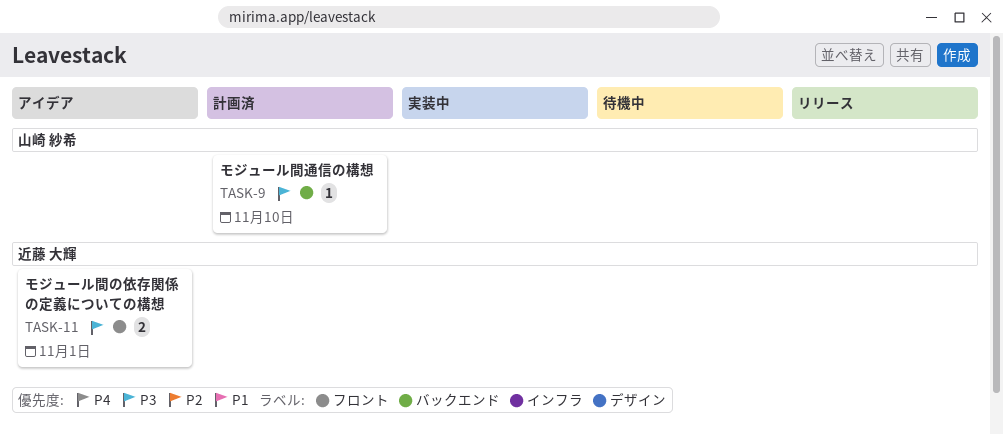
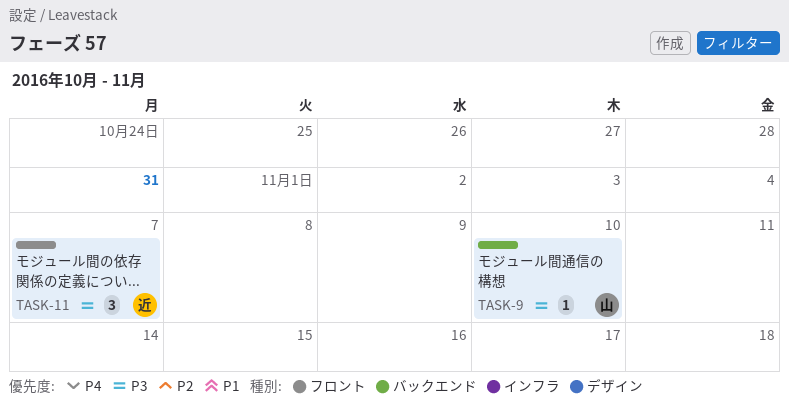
TASK-11, estimate: 2 -> 3
TASK-11, due: Nov 1 -> Nov 7

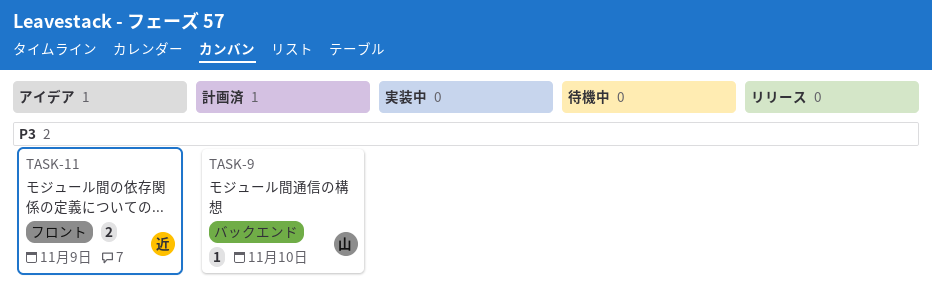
TASK-11, estimate: 3 -> 2
TASK-11, due: Nov 7 -> Nov 9

